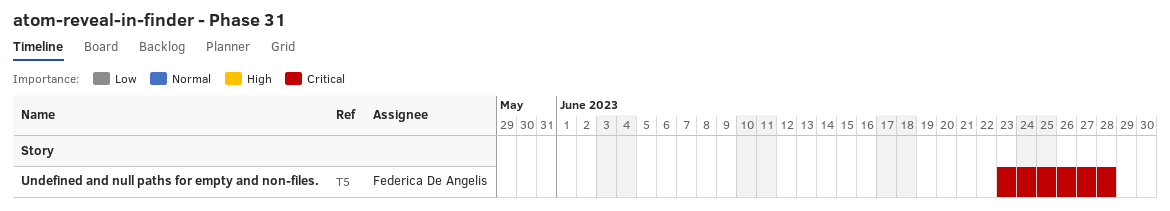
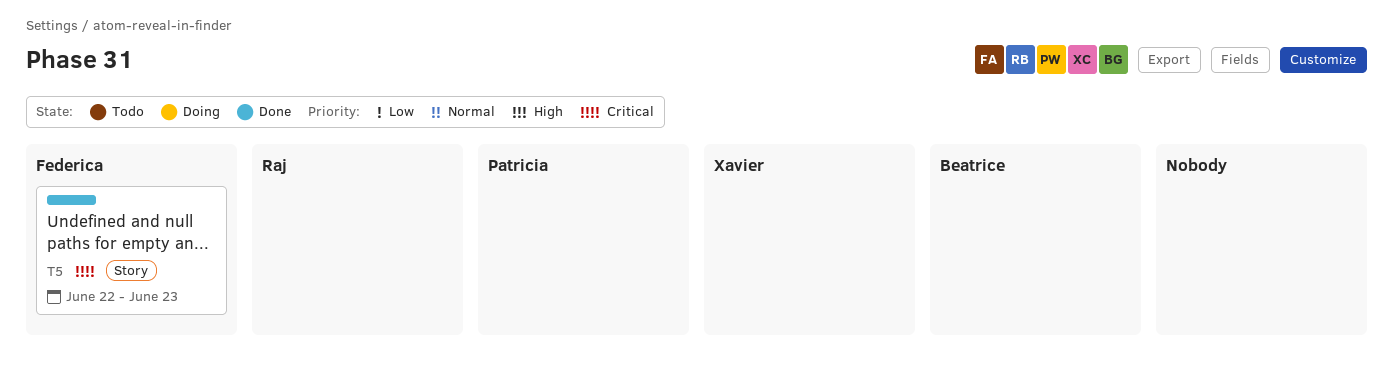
T5, start: Jun 23 -> Jun 22
T5, due: Jun 28 -> Jun 23

